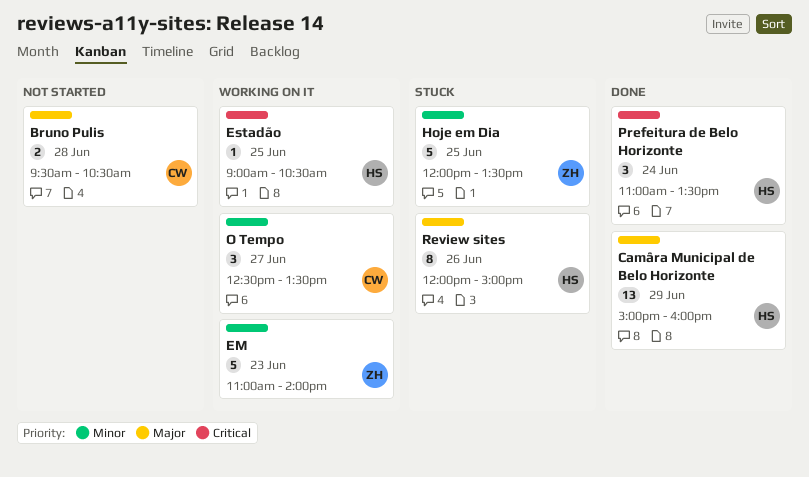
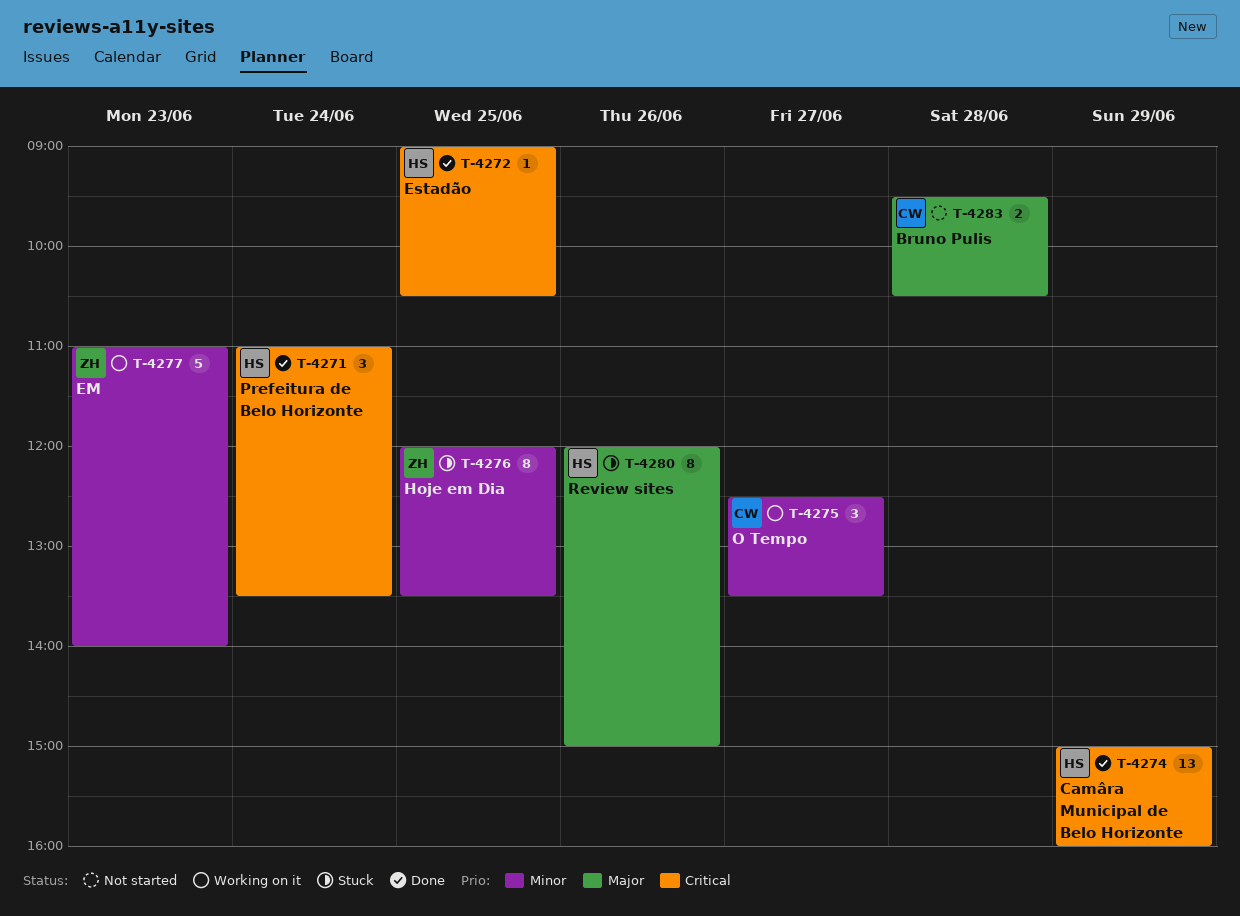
Camâra Municipal de Belo Horizonte, priority: Major -> Critical
Estadão, status: Working on it -> Done
Hoje em Dia, estimate: 5 -> 8

